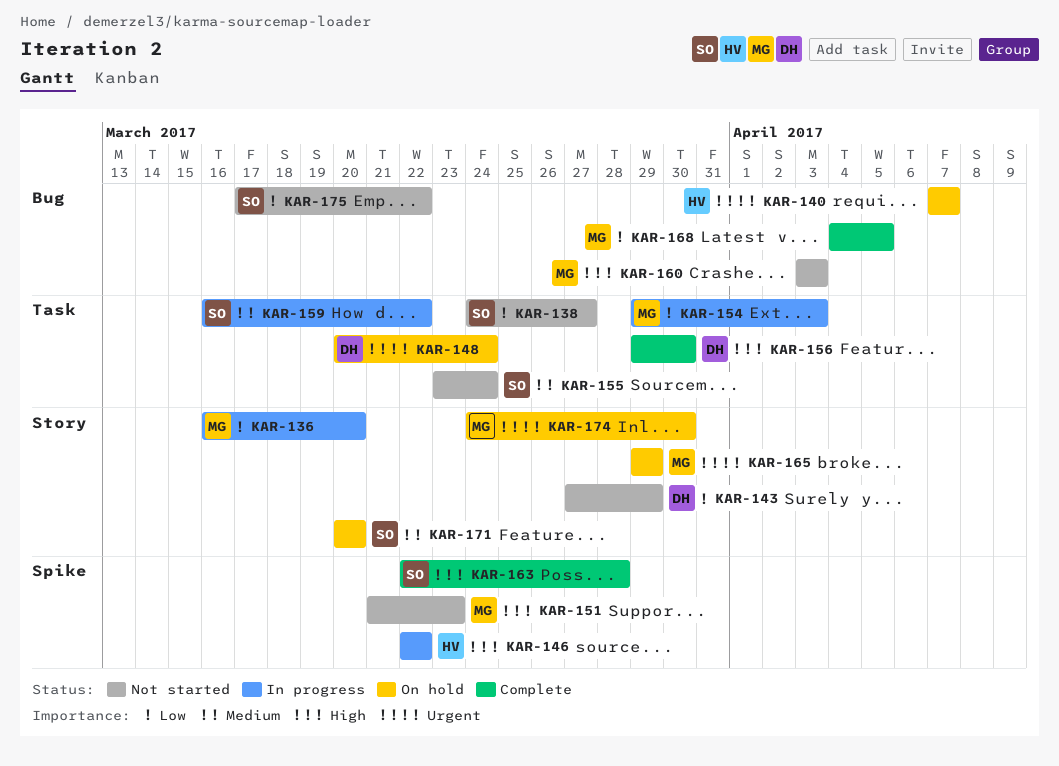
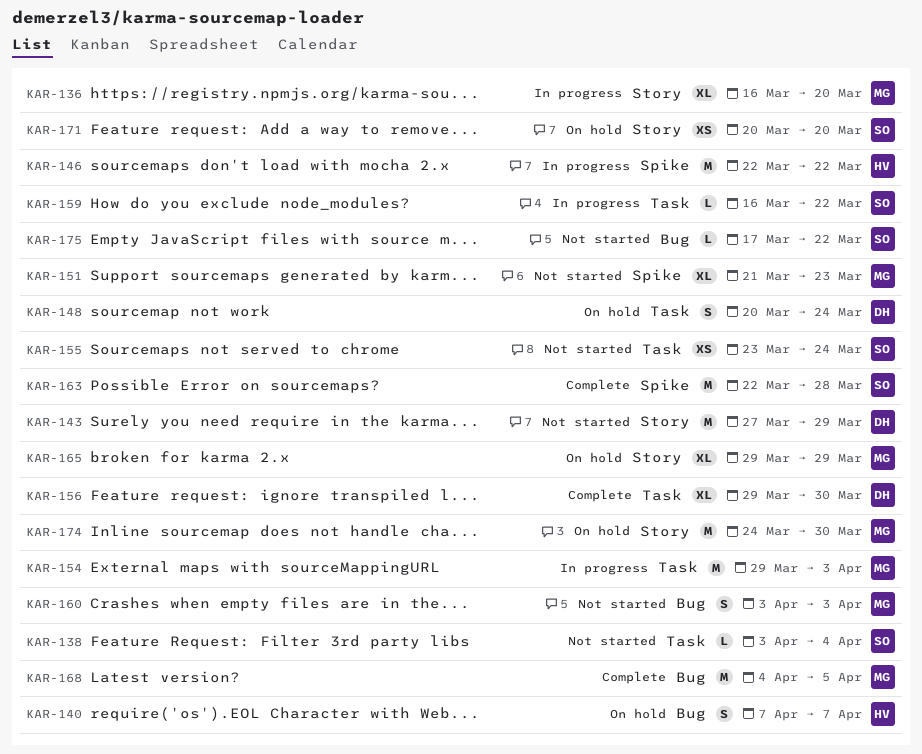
KAR-138, start: Mar 24 -> Apr 3
KAR-138, due: Mar 27 -> Apr 4

